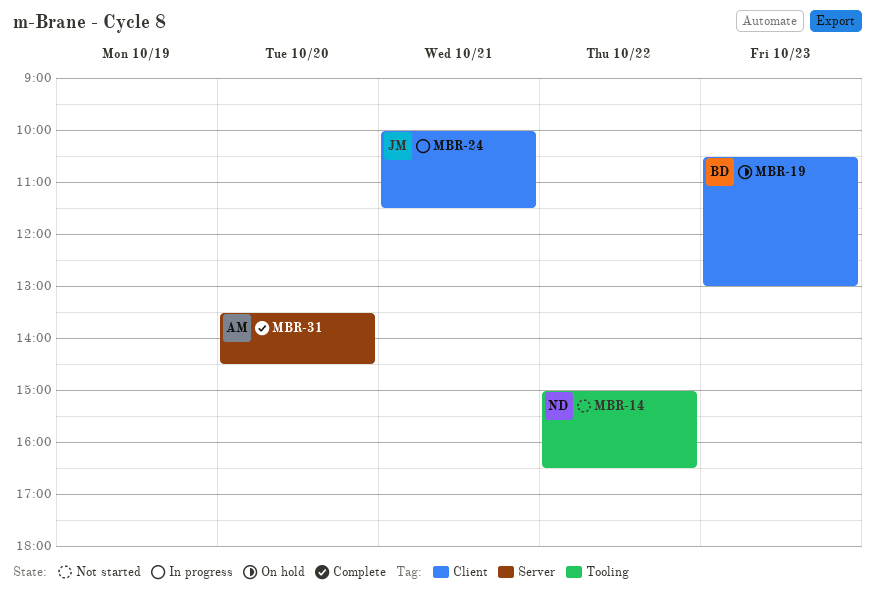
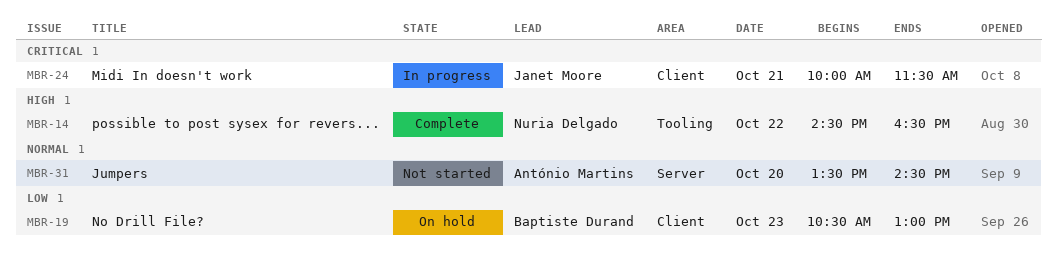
MBR-14, status: Not started -> Complete
MBR-14, begins: 15:00 -> 14:30
MBR-31, status: Complete -> Not started

